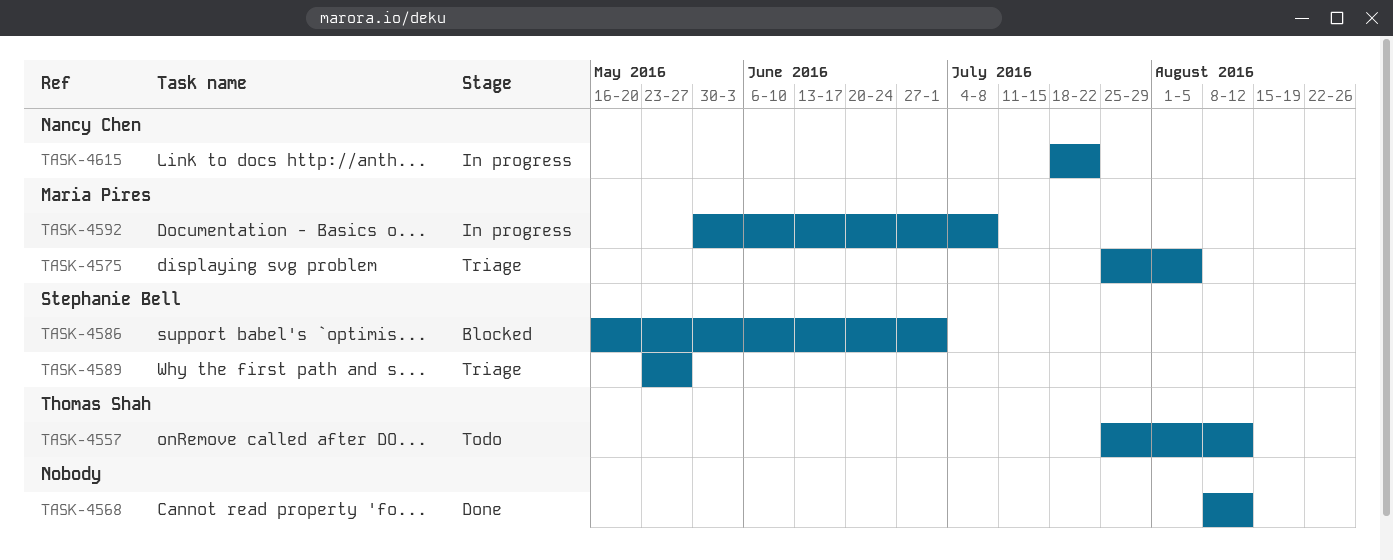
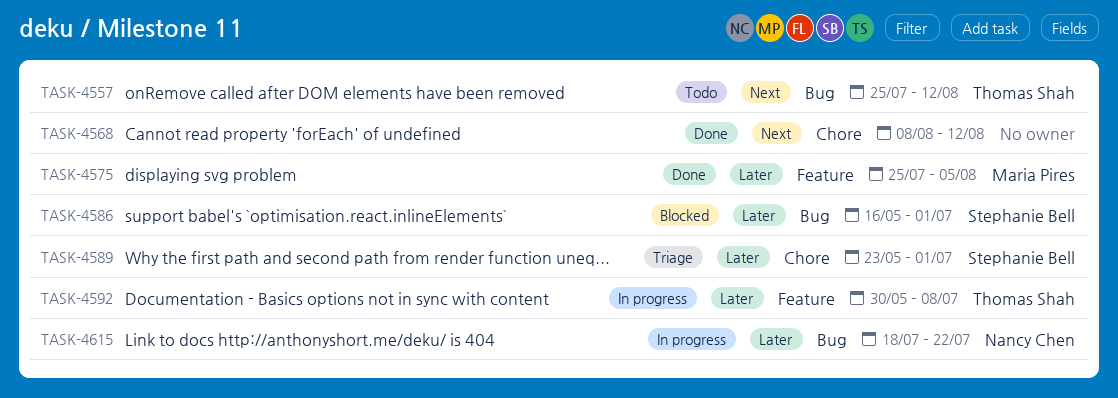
TASK-4575, status: Triage -> Done
TASK-4589, due: May 27 -> Jul 1
TASK-4592, owner: Maria Pires -> Thomas Shah

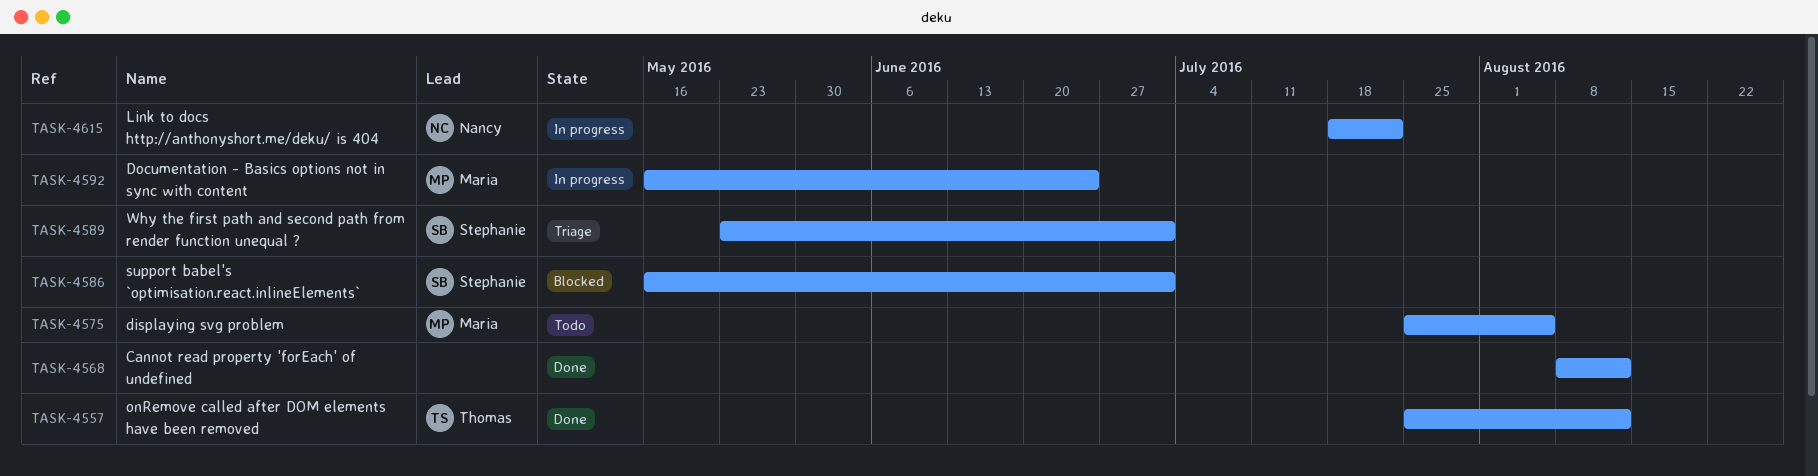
TASK-4557, status: Todo -> Done
TASK-4575, status: Done -> Todo
TASK-4592, owner: Thomas Shah -> Maria Pires
TASK-4592, start: May 30 -> May 16
TASK-4592, due: Jul 8 -> Jun 24

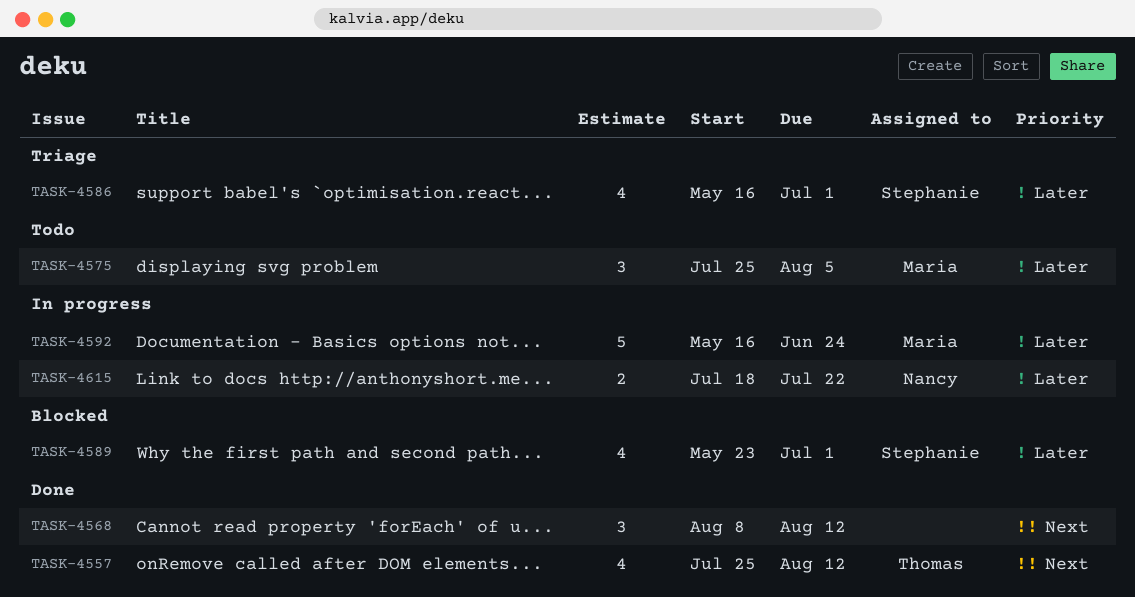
TASK-4586, status: Blocked -> Triage
TASK-4589, status: Triage -> Blocked

